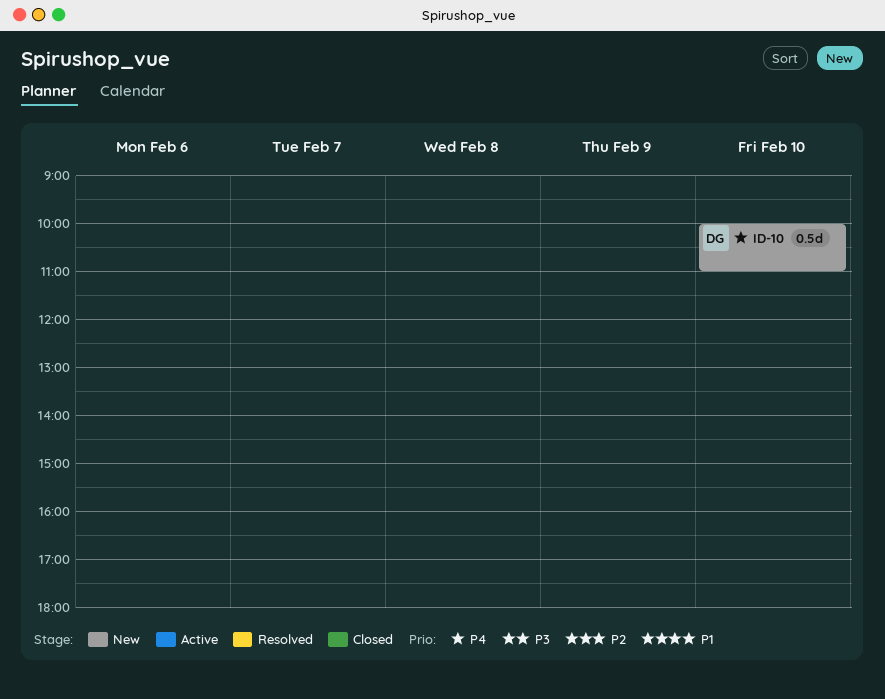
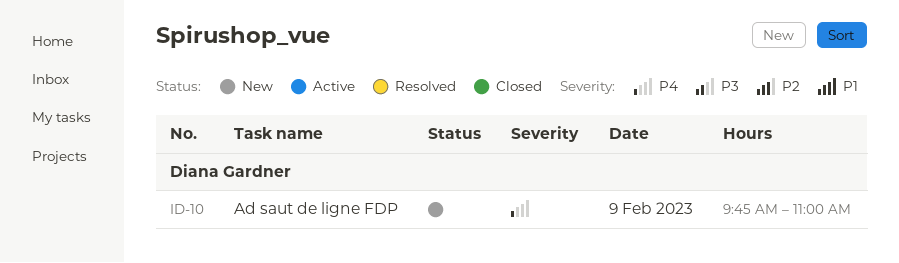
ID-10, day: Feb 10 -> Feb 9
ID-10, begins: 10:00 -> 09:45

